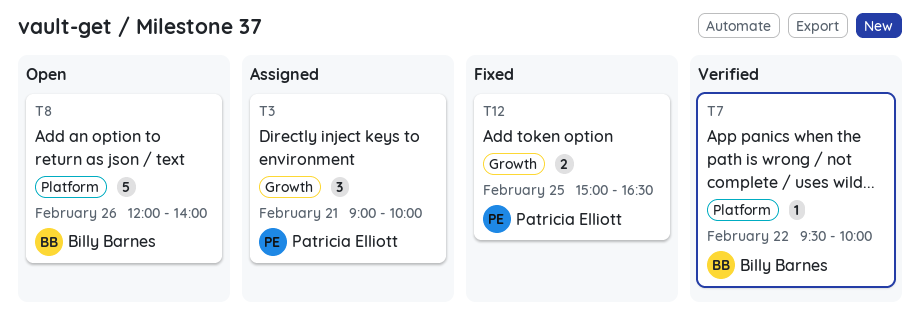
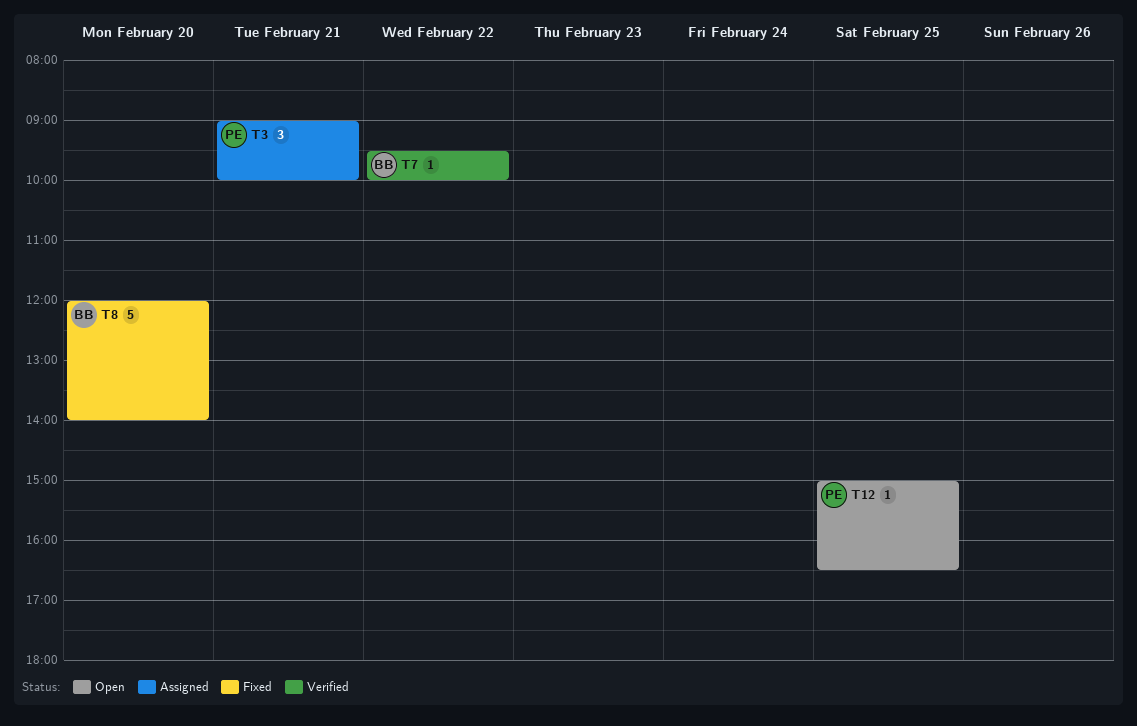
T8, status: Open -> Fixed
T8, day: Feb 26 -> Feb 20
T12, status: Fixed -> Open
T12, estimate: 2 -> 1

